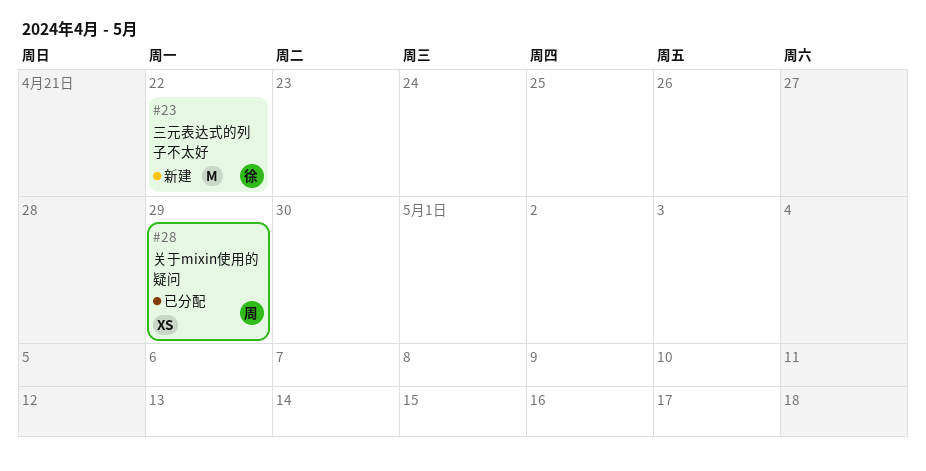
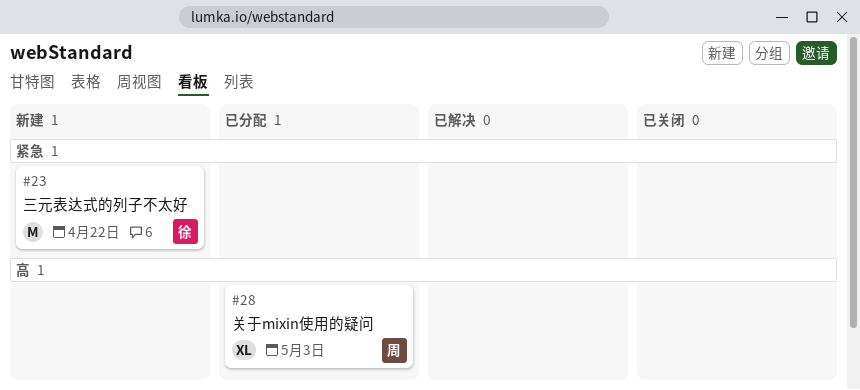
#28, estimate: XS -> XL
#28, due: Apr 29 -> May 3

